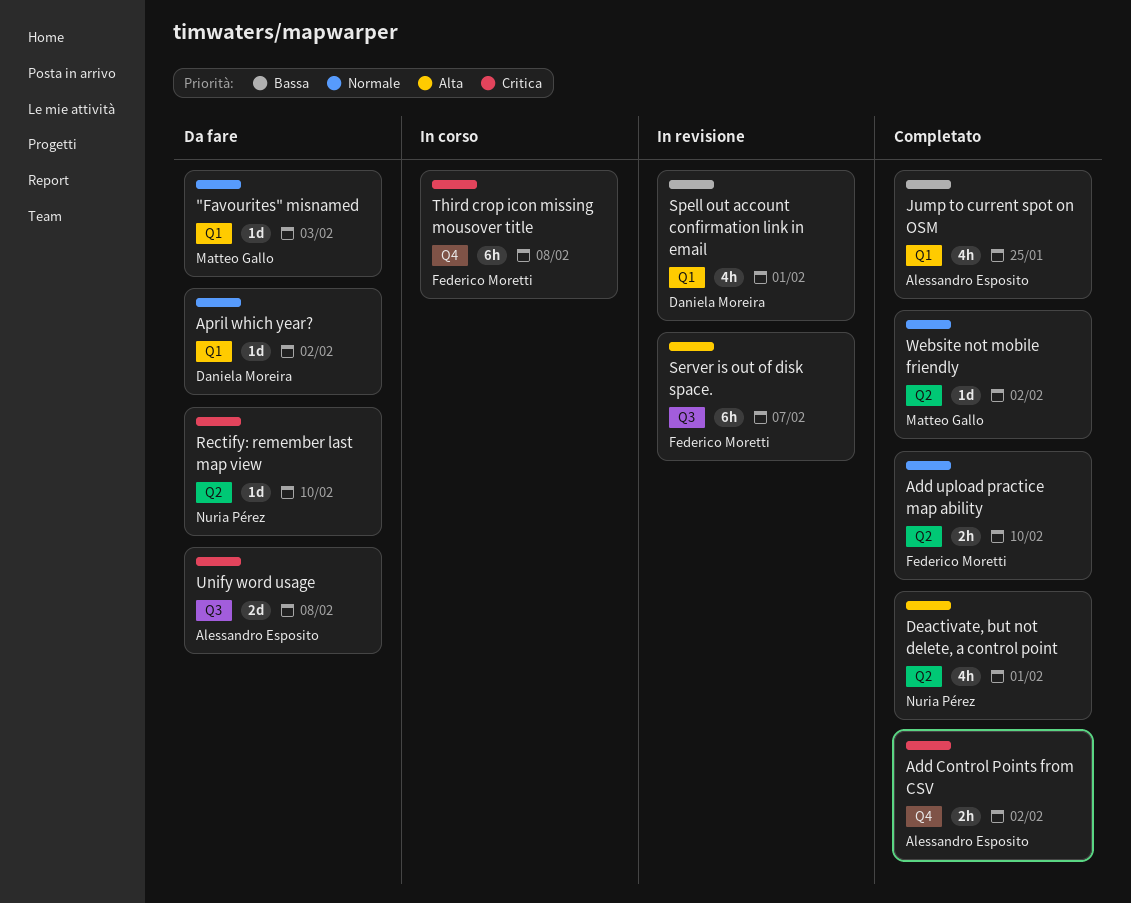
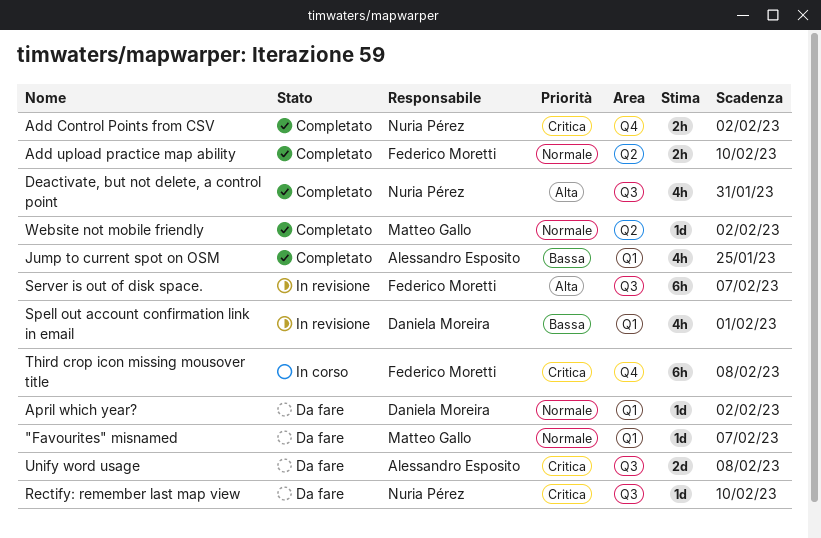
"Favourites" misnamed, due: Feb 3 -> Feb 7
Add Control Points from CSV, owner: Alessandro Esposito -> Nuria Pérez
Deactivate, but not delete, a control point, label: Q2 -> Q3
Deactivate, but not delete, a control point, due: Feb 1 -> Jan 31
Rectify: remember last map view, label: Q2 -> Q3

